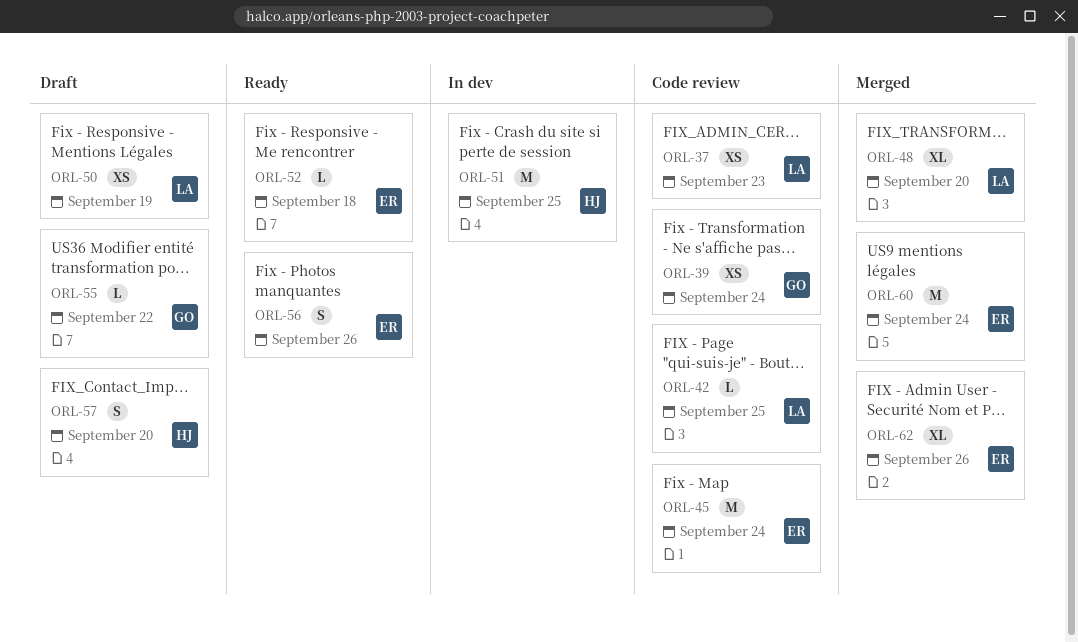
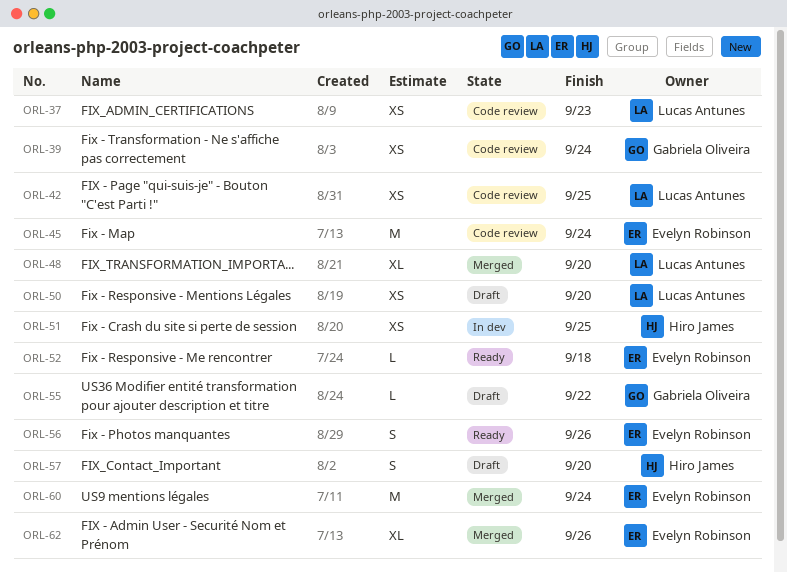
ORL-42, estimate: L -> XS
ORL-50, due: Sep 19 -> Sep 20
ORL-51, estimate: M -> XS

